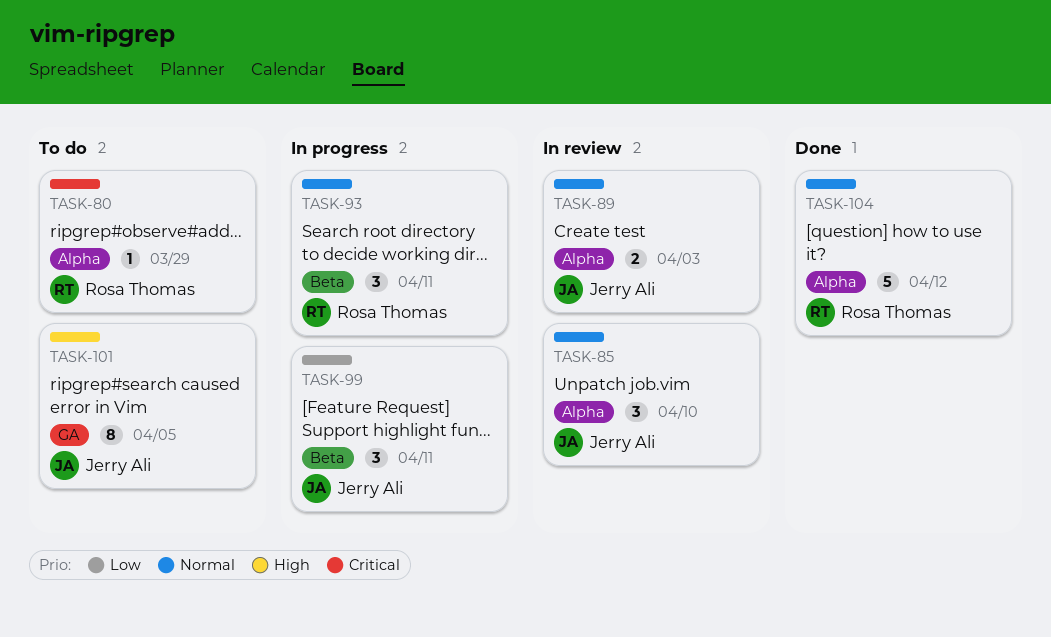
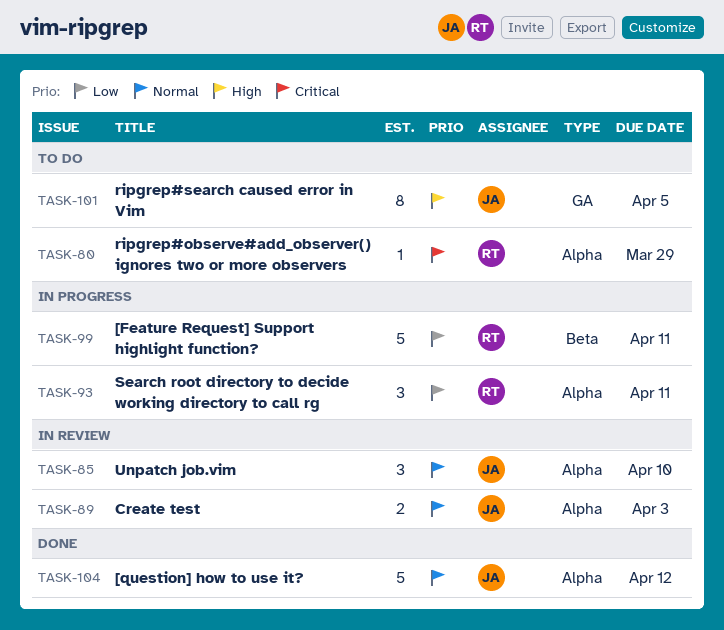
TASK-93, priority: Normal -> Low
TASK-93, label: Beta -> Alpha
TASK-99, owner: Jerry Ali -> Rosa Thomas
TASK-99, estimate: 3 -> 5
TASK-104, owner: Rosa Thomas -> Jerry Ali

